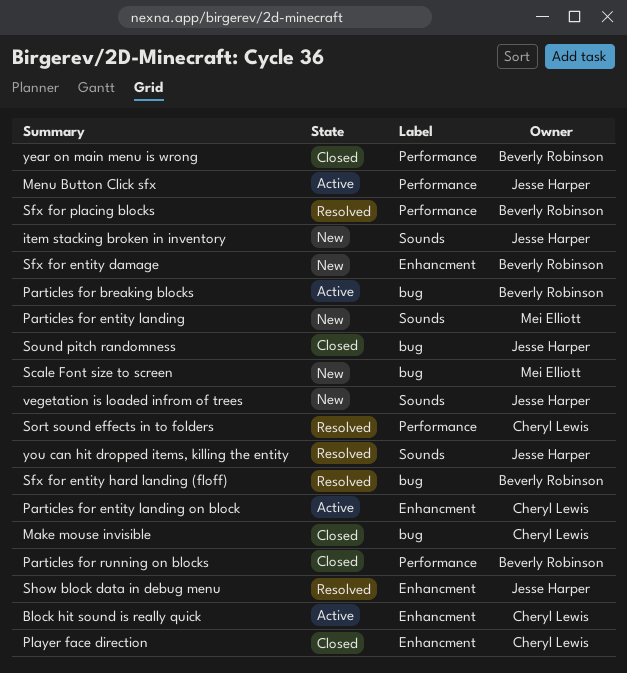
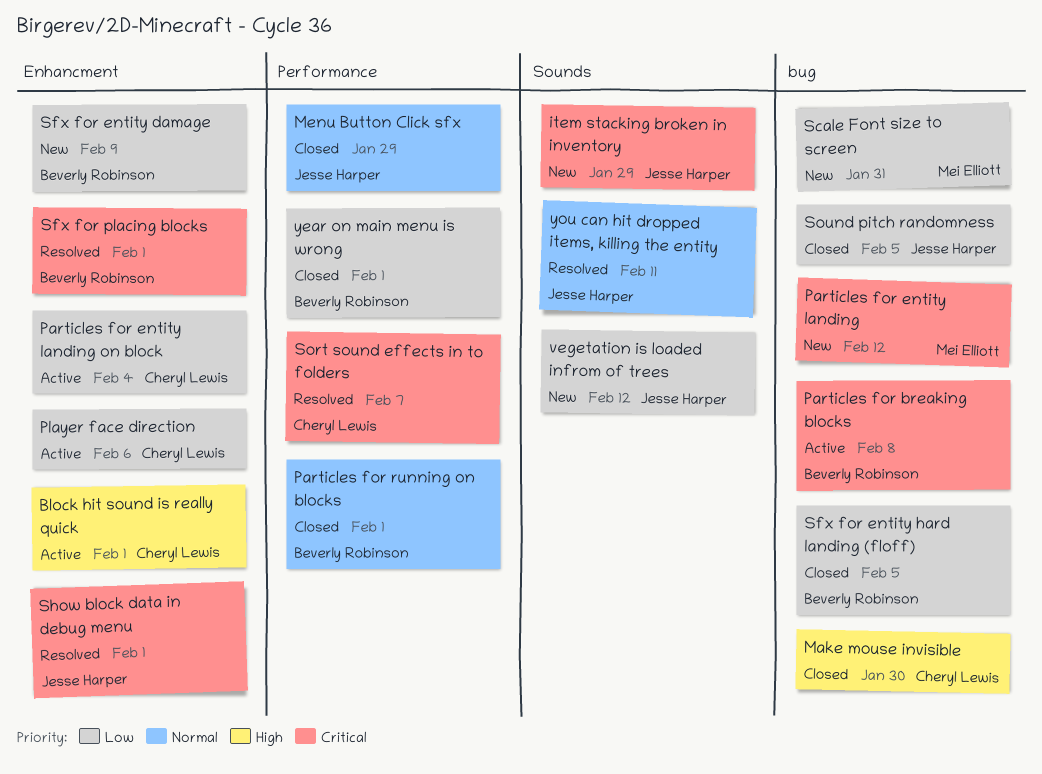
Menu Button Click sfx, status: Active -> Closed
Particles for entity landing, label: Sounds -> bug
Player face direction, status: Closed -> Active
Sfx for entity hard landing (floff), status: Resolved -> Closed
Sfx for placing blocks, label: Performance -> Enhancment

